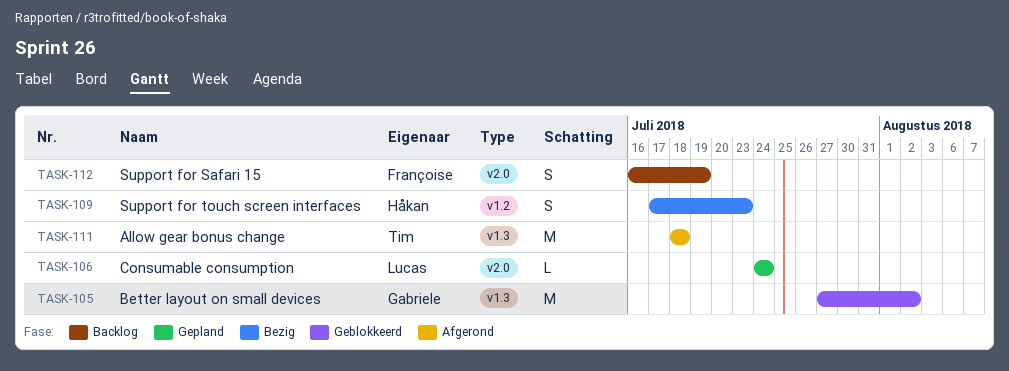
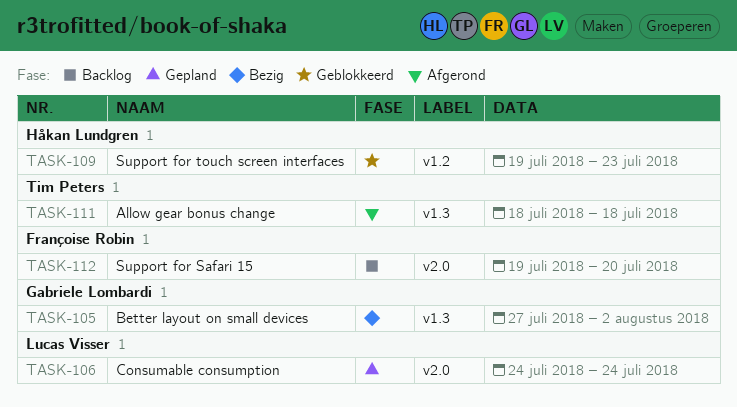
TASK-105, status: Geblokkeerd -> Bezig
TASK-109, status: Bezig -> Geblokkeerd
TASK-109, start: Jul 17 -> Jul 19
TASK-112, start: Jul 16 -> Jul 19
TASK-112, due: Jul 19 -> Jul 20

